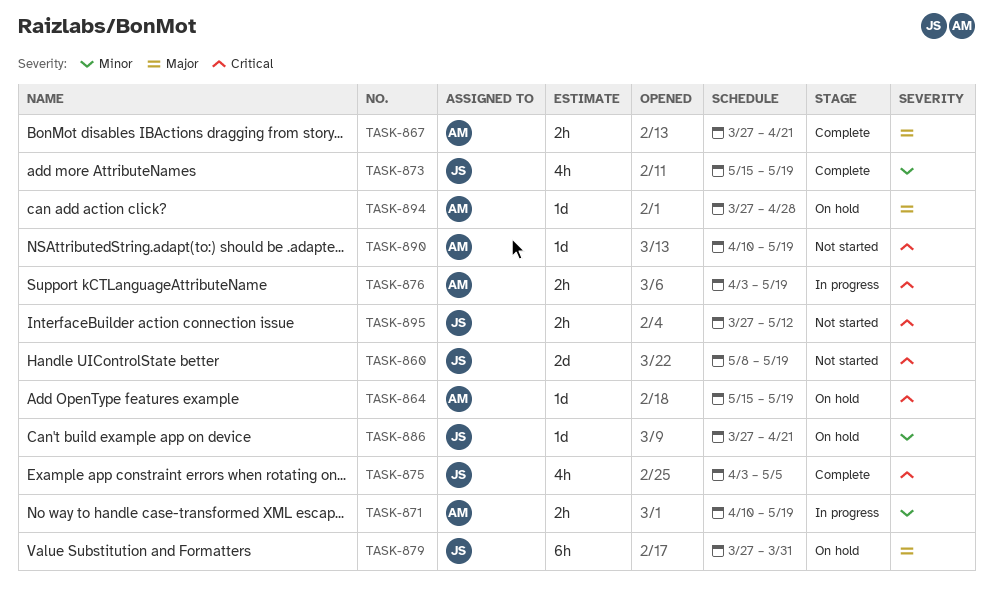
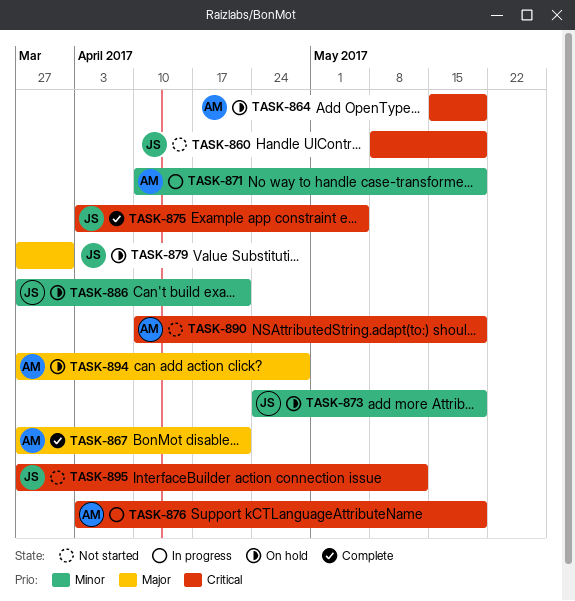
TASK-873, status: Complete -> On hold
TASK-873, start: May 15 -> Apr 24

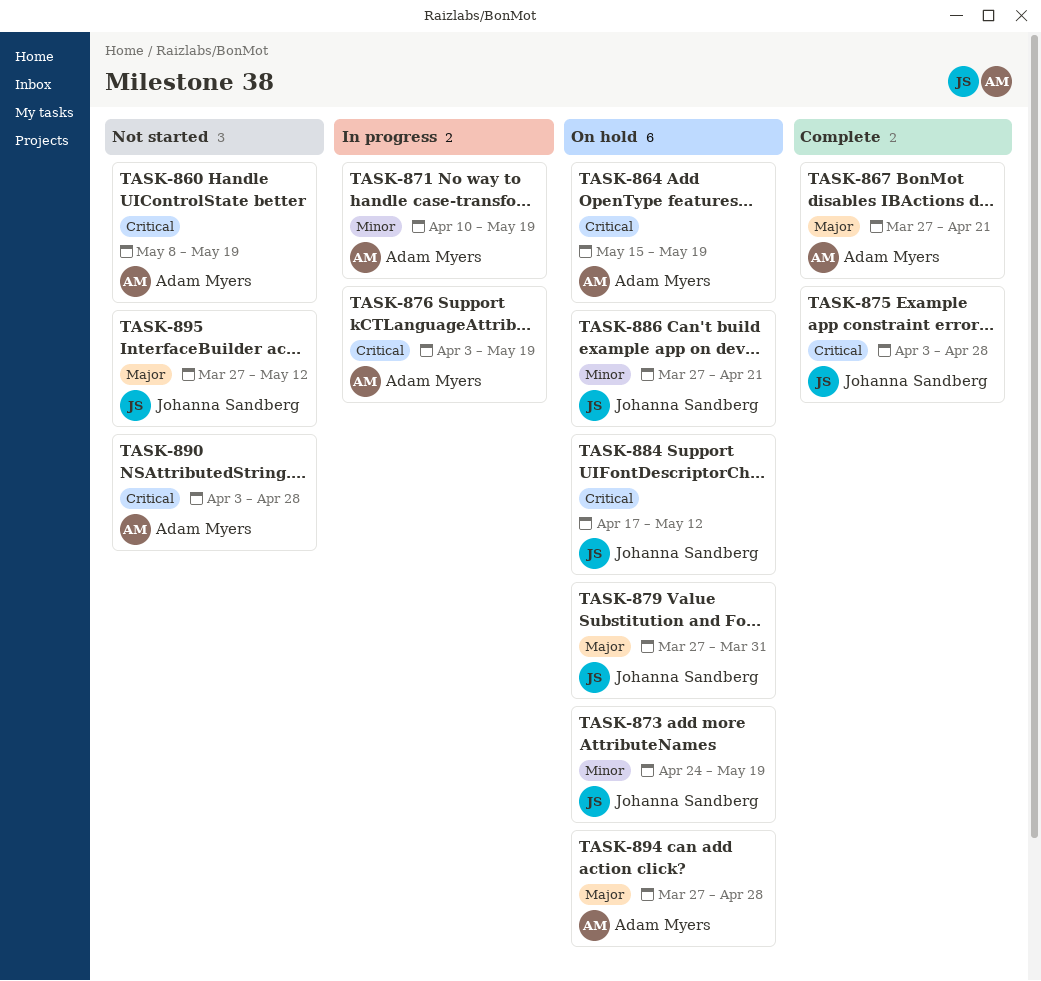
TASK-860, owner: Johanna Sandberg -> Adam Myers
TASK-875, due: May 5 -> Apr 28
TASK-884: none -> present
TASK-890, start: Apr 10 -> Apr 3
TASK-890, due: May 19 -> Apr 28
TASK-895, priority: Critical -> Major

